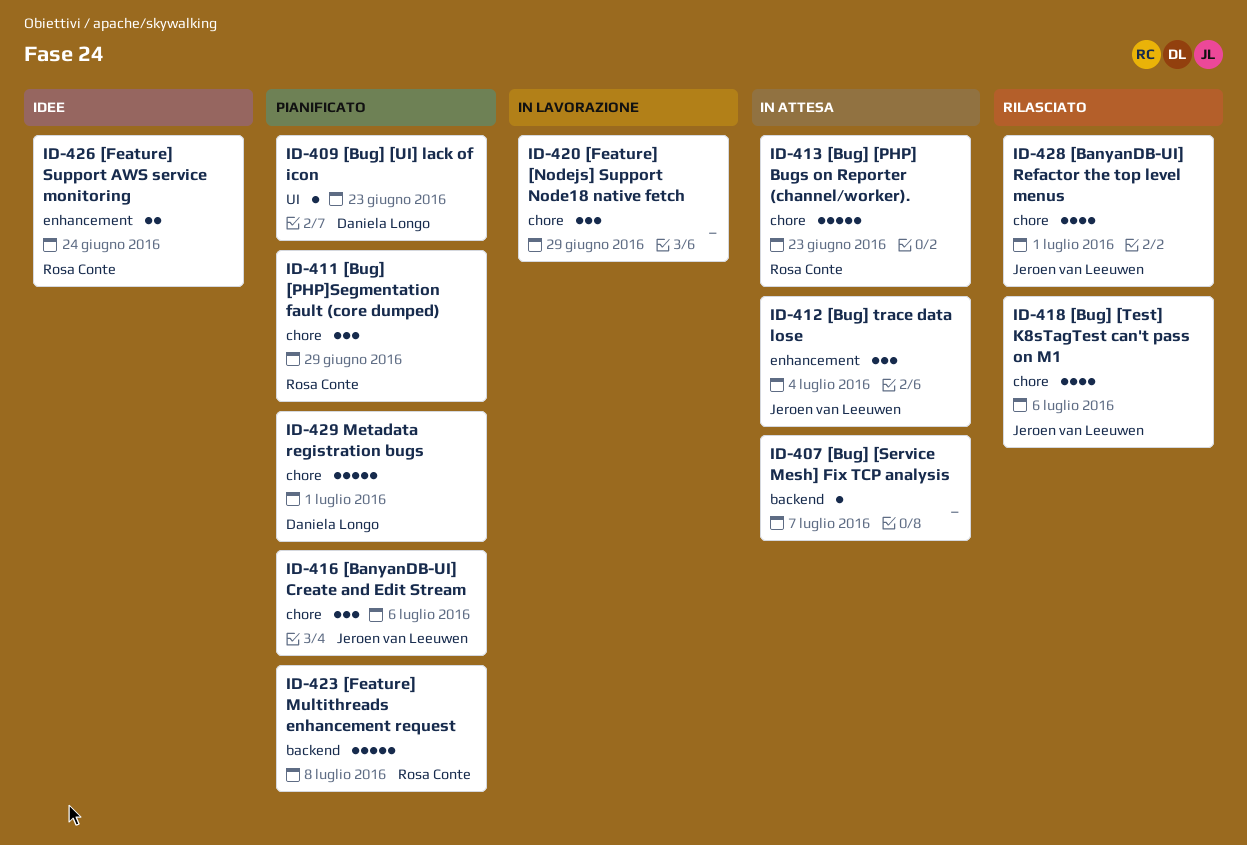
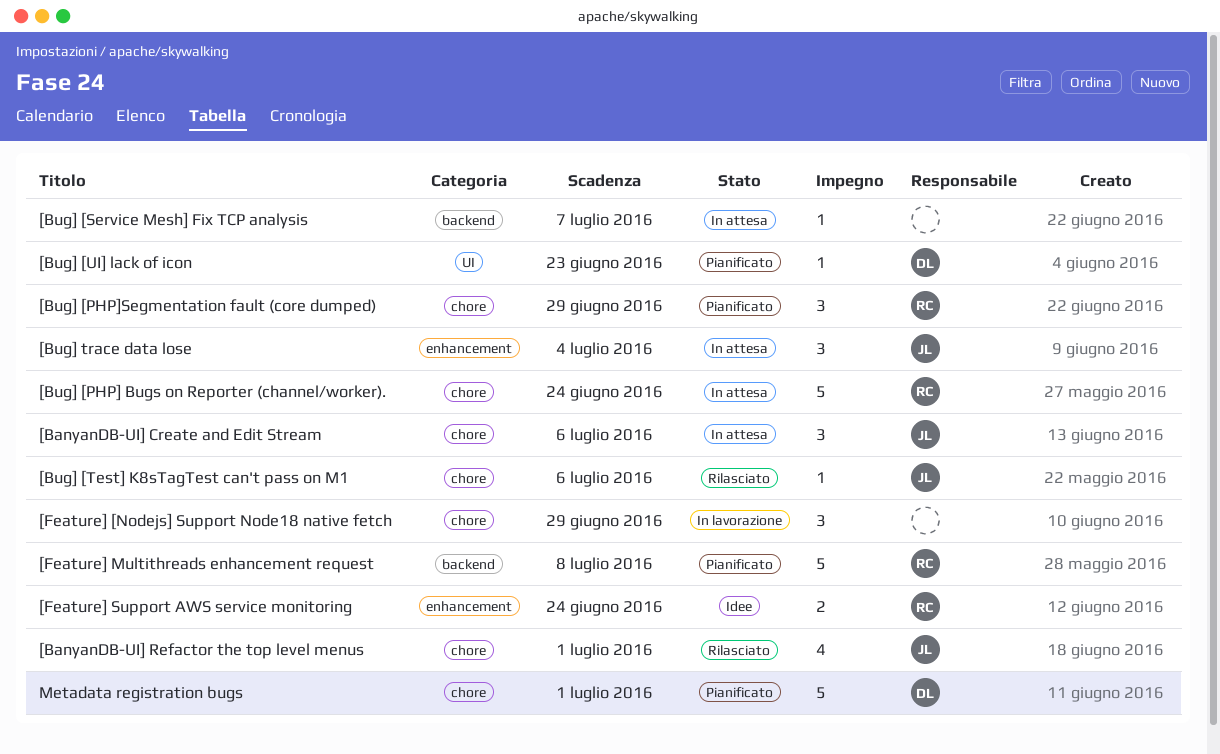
[BanyanDB-UI] Create and Edit Stream, status: Pianificato -> In attesa
[Bug] [PHP] Bugs on Reporter (channel/worker)., due: Jun 23 -> Jun 24
[Bug] [Test] K8sTagTest can't pass on M1, estimate: 4 -> 1

